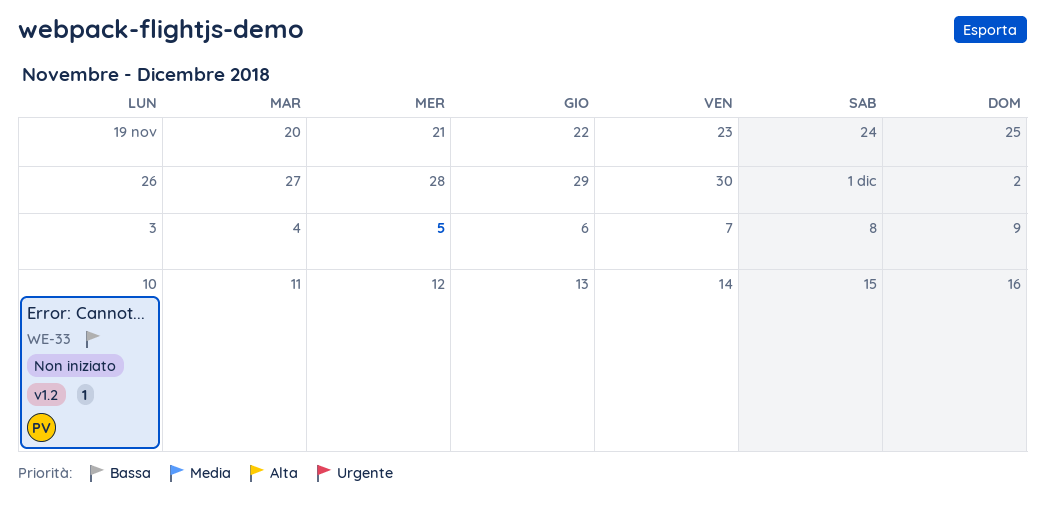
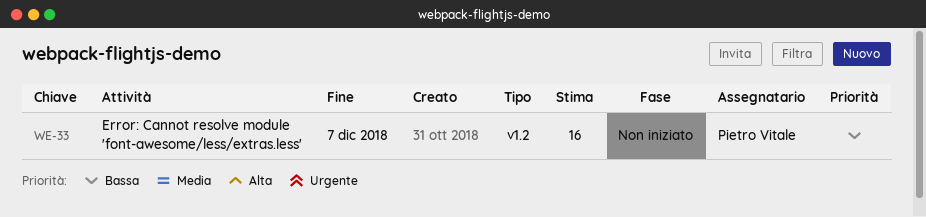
WE-33, estimate: 1 -> 16
WE-33, due: Dec 10 -> Dec 7

